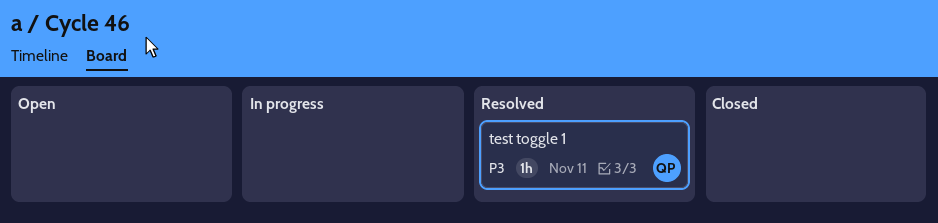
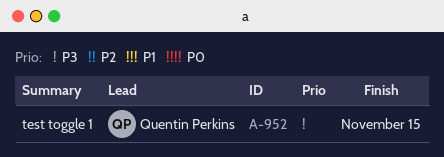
test toggle 1, due: Nov 11 -> Nov 15

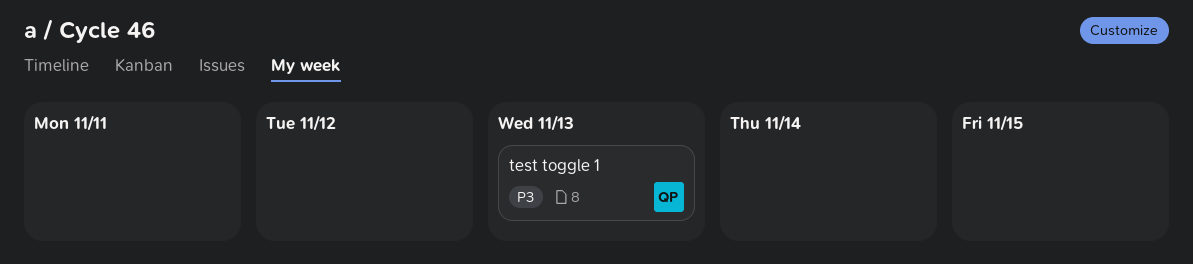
test toggle 1, due: Nov 15 -> Nov 13

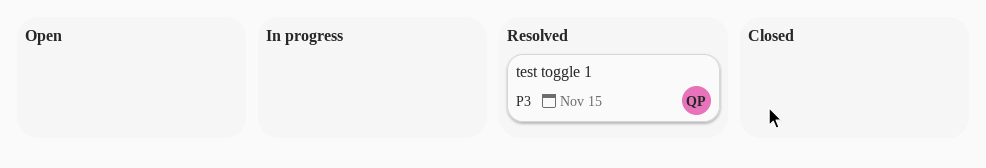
test toggle 1, due: Nov 13 -> Nov 15

